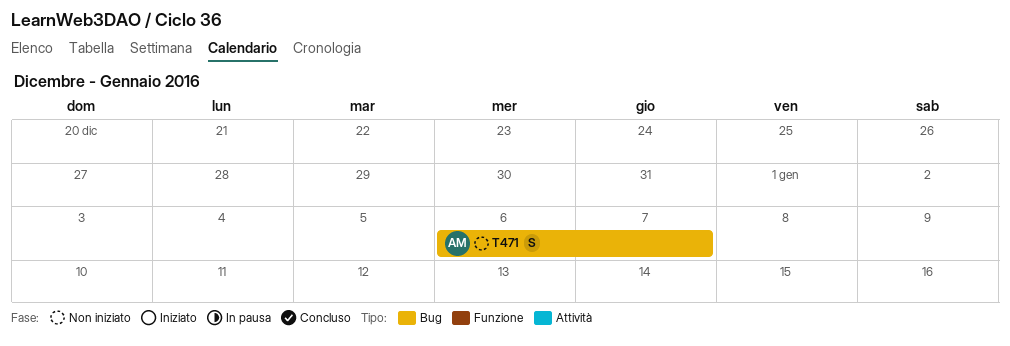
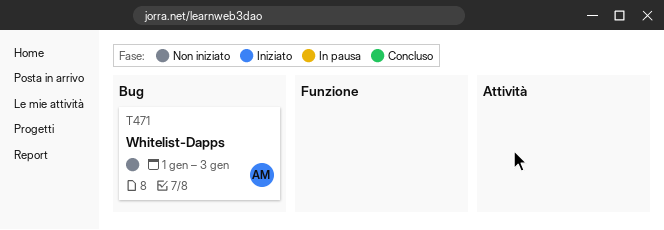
T471, start: Jan 6 -> Jan 1
T471, due: Jan 7 -> Jan 3

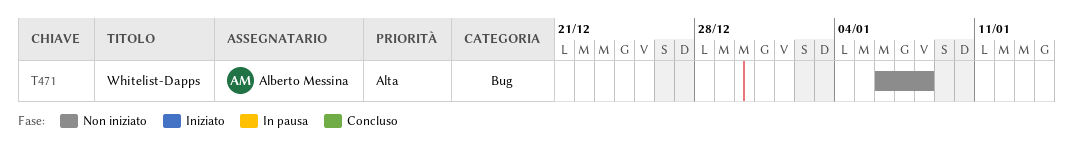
T471, start: Jan 1 -> Jan 6
T471, due: Jan 3 -> Jan 8

